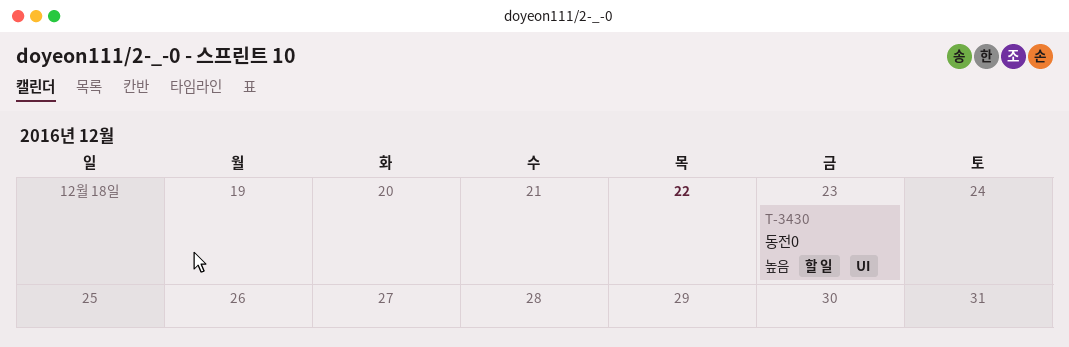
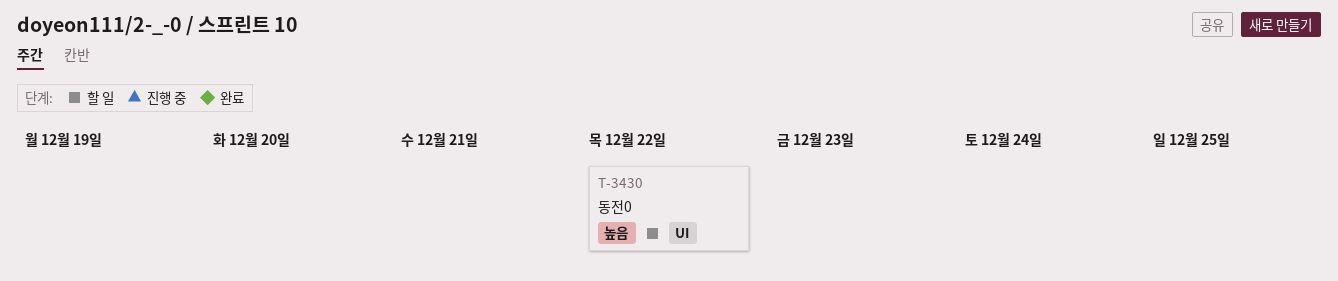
T-3430, due: Dec 23 -> Dec 22

